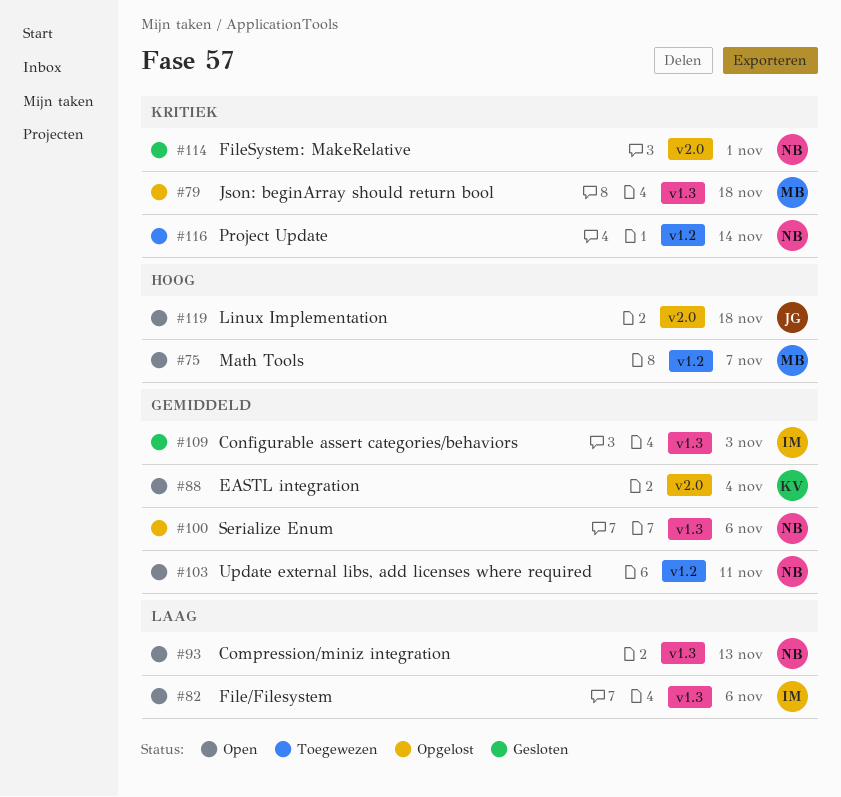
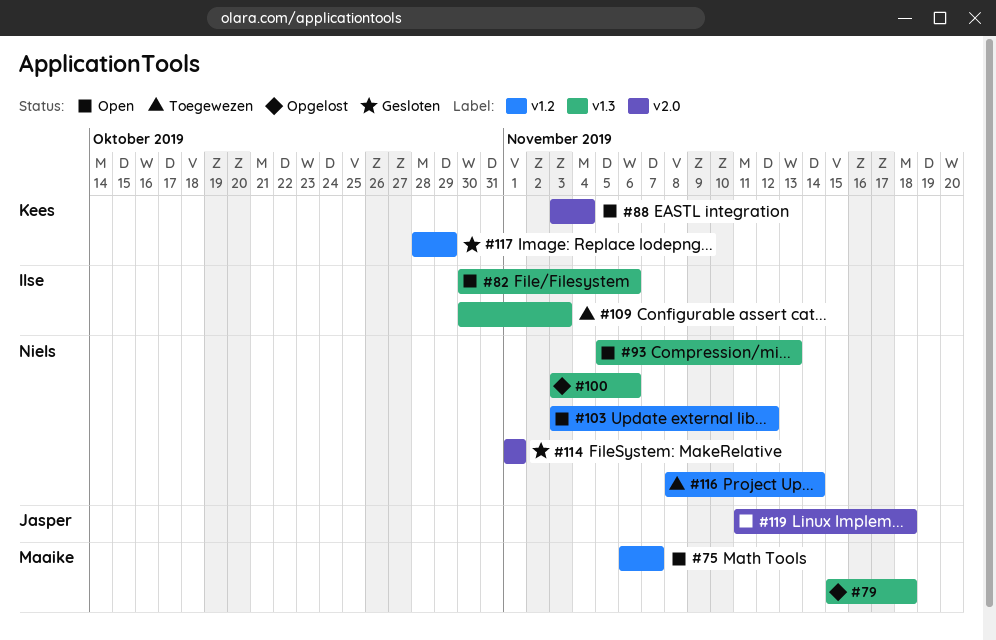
#103, due: Nov 11 -> Nov 12
#109, status: Gesloten -> Toegewezen
#117: none -> present

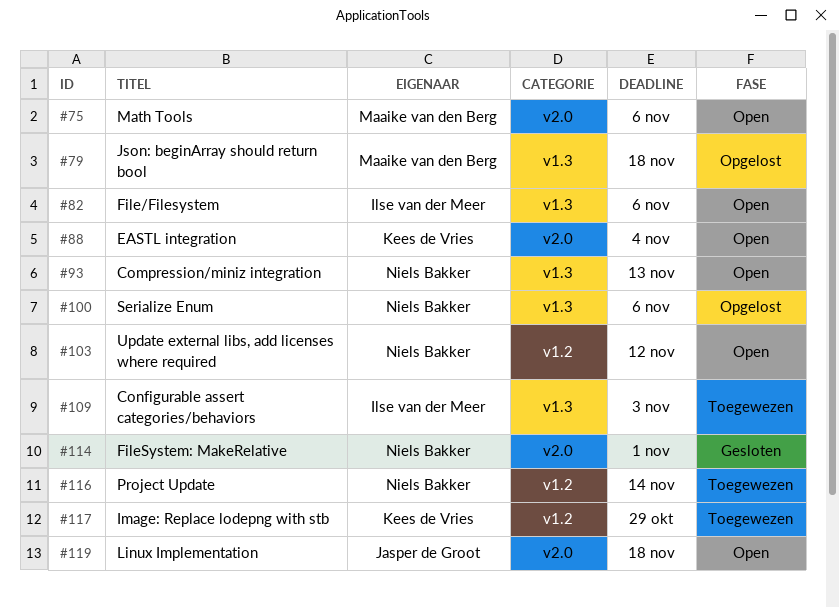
#75, label: v1.2 -> v2.0
#75, due: Nov 7 -> Nov 6
#117, status: Gesloten -> Toegewezen

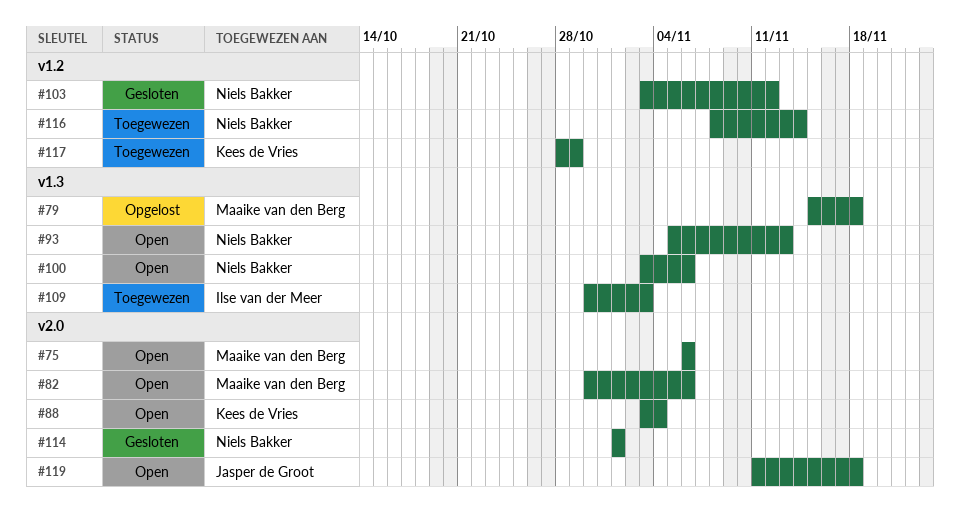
#82, owner: Ilse van der Meer -> Maaike van den Berg
#82, label: v1.3 -> v2.0
#100, status: Opgelost -> Open
#103, status: Open -> Gesloten

